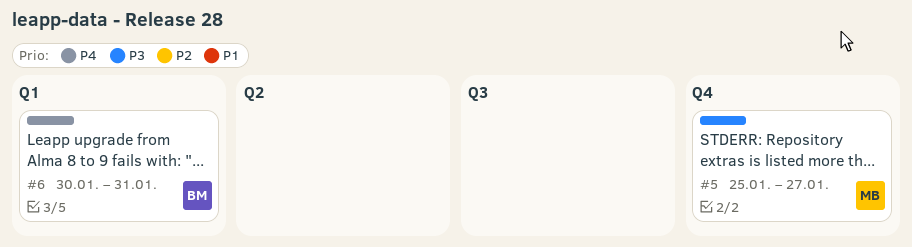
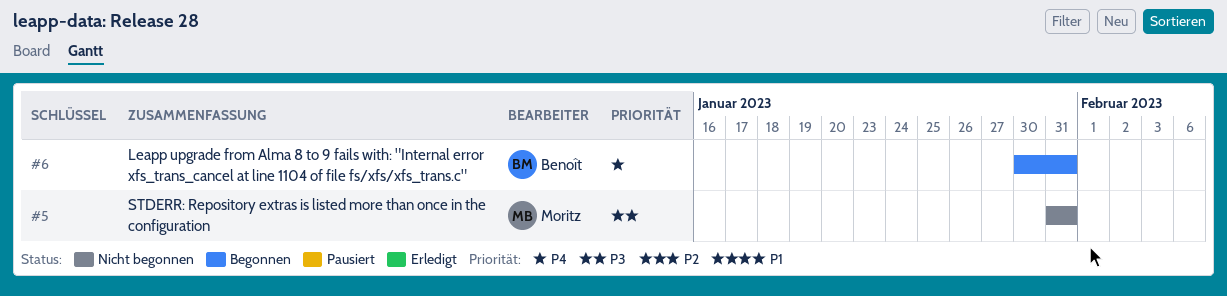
#5, start: Jan 25 -> Jan 31
#5, due: Jan 27 -> Jan 31

